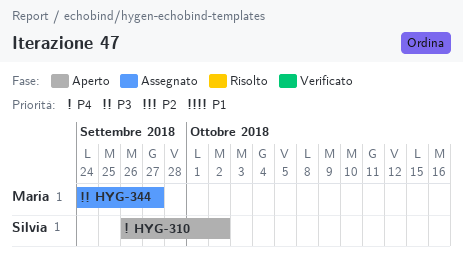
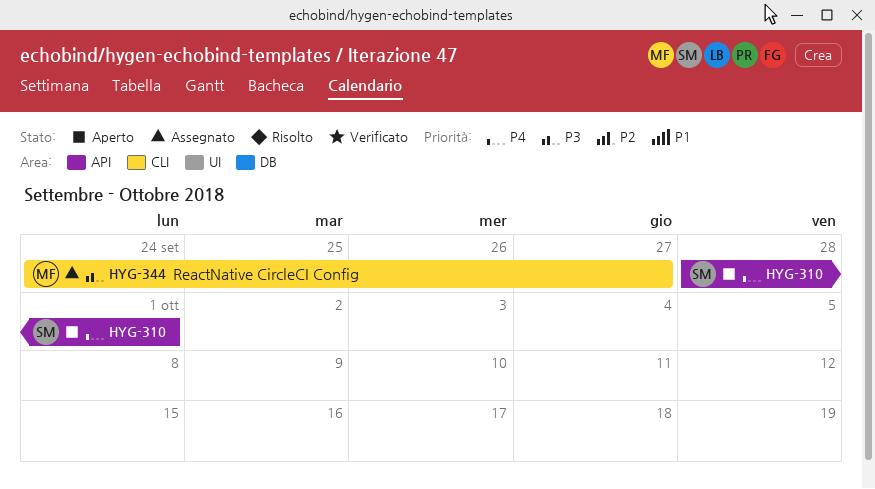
HYG-310, start: Sep 26 -> Sep 28
HYG-310, due: Oct 2 -> Oct 1

